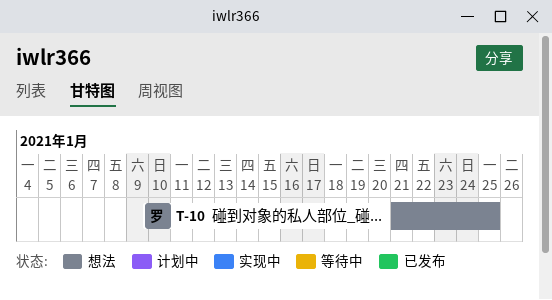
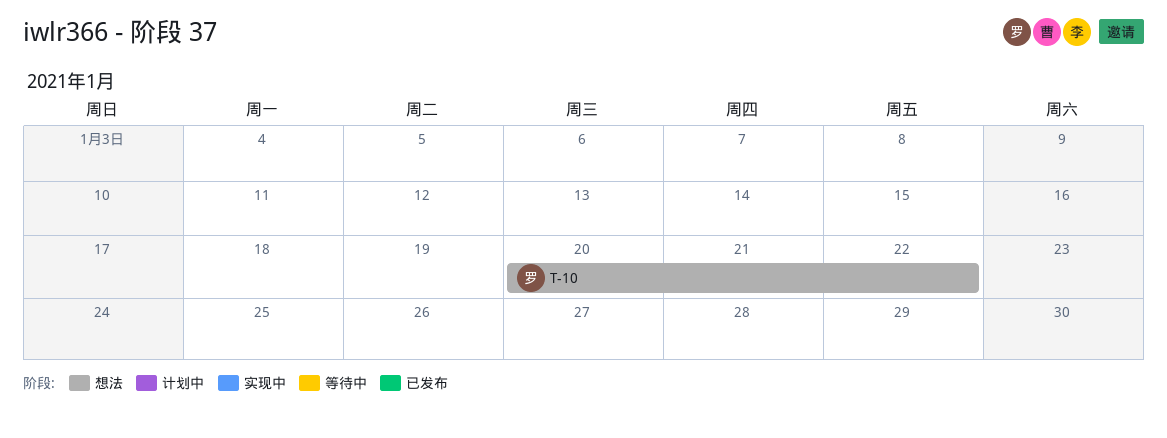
T-10, start: Jan 21 -> Jan 20
T-10, due: Jan 25 -> Jan 22

